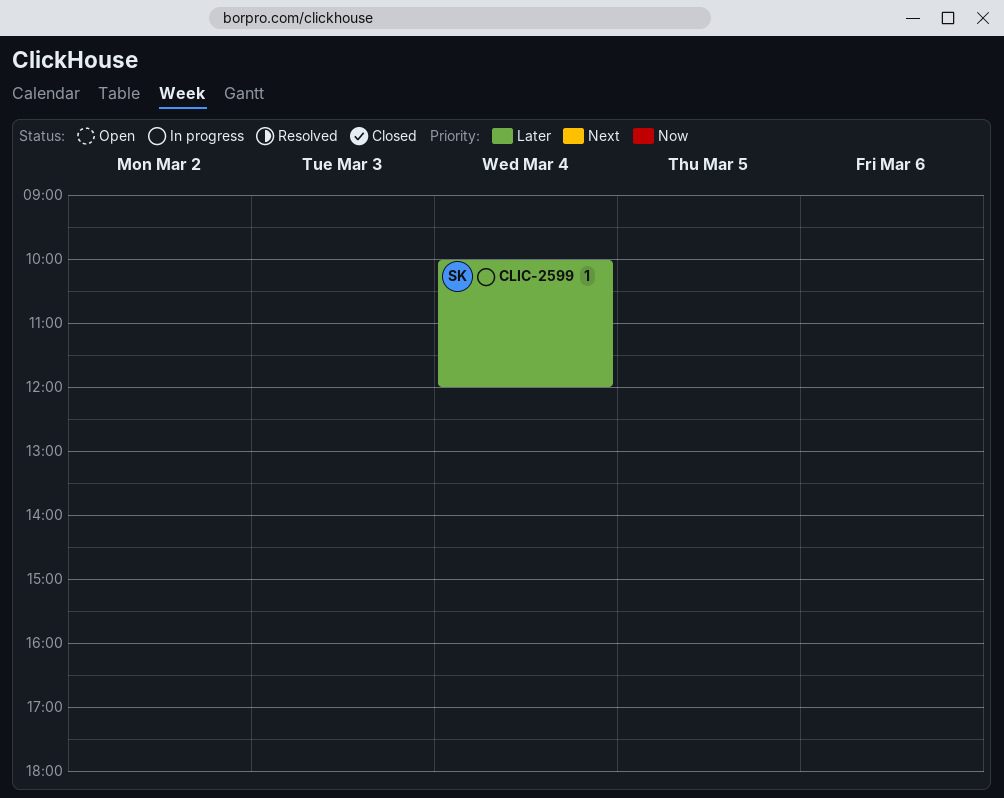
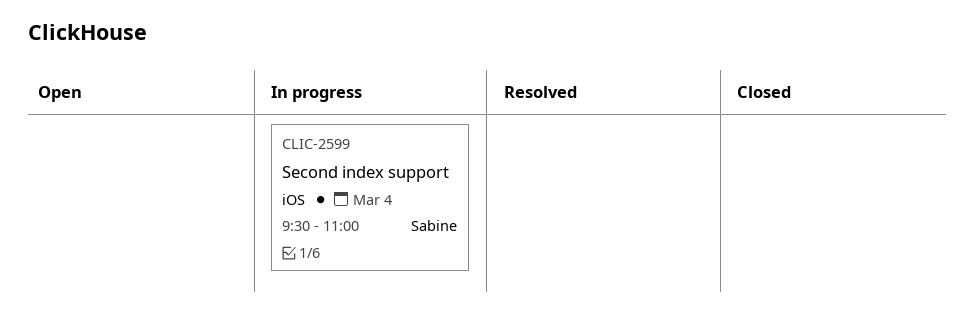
CLIC-2599, begins: 10:00 -> 09:30
CLIC-2599, ends: 12:00 -> 11:00

